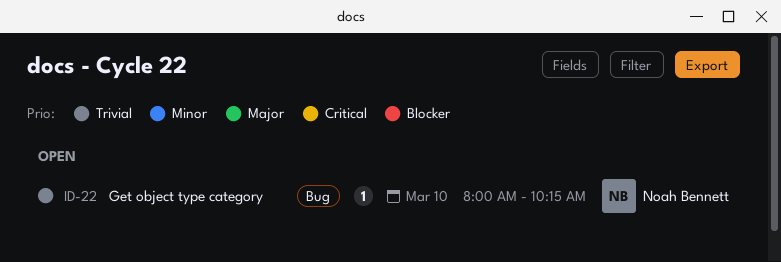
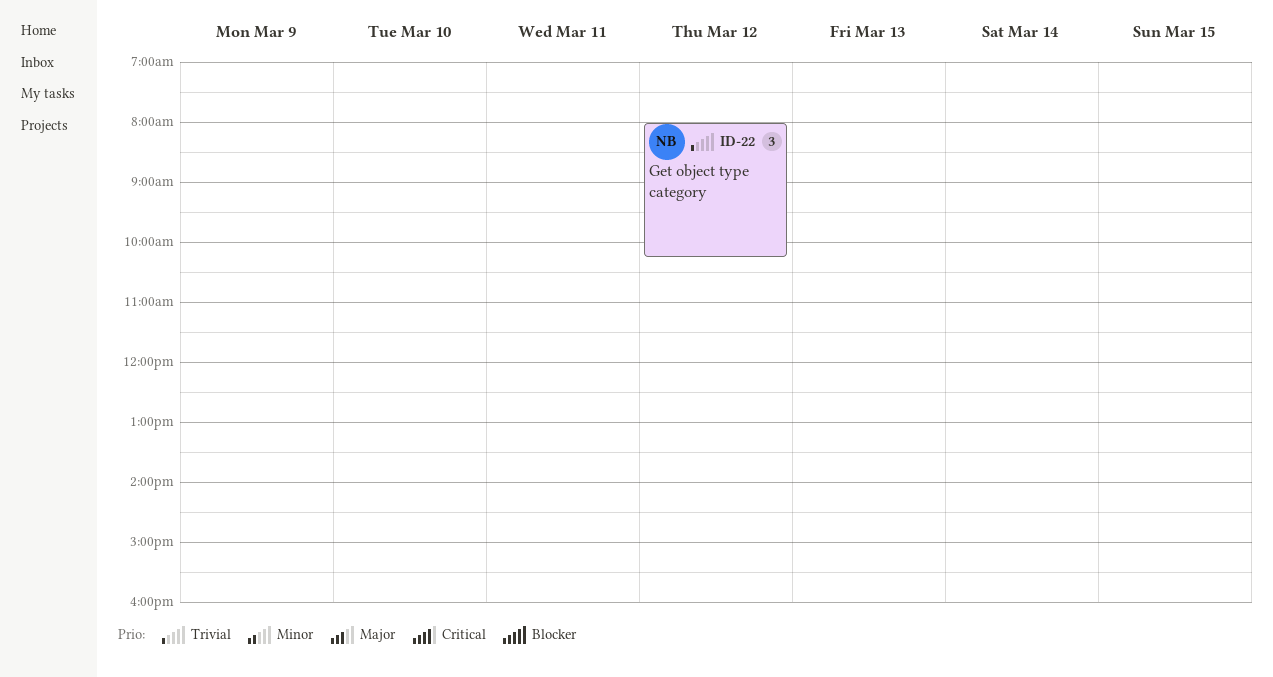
ID-22, estimate: 1 -> 3
ID-22, day: Mar 10 -> Mar 12

